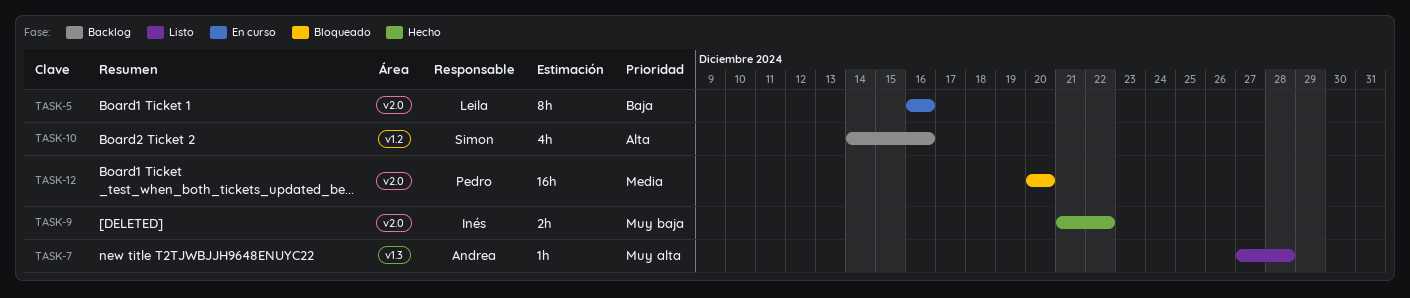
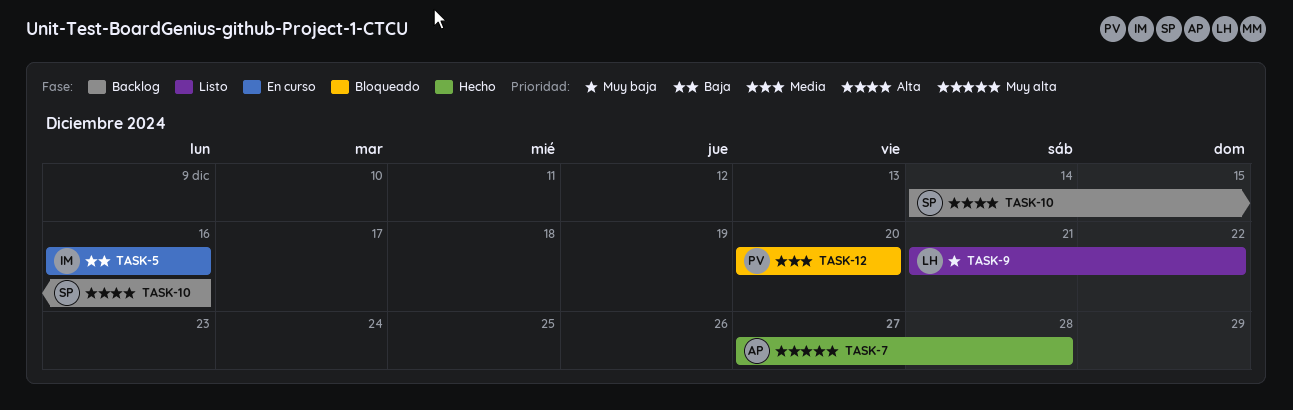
TASK-5, owner: Leila -> Inés
TASK-7, status: Listo -> Hecho
TASK-9, status: Hecho -> Listo
TASK-9, owner: Inés -> Leila

